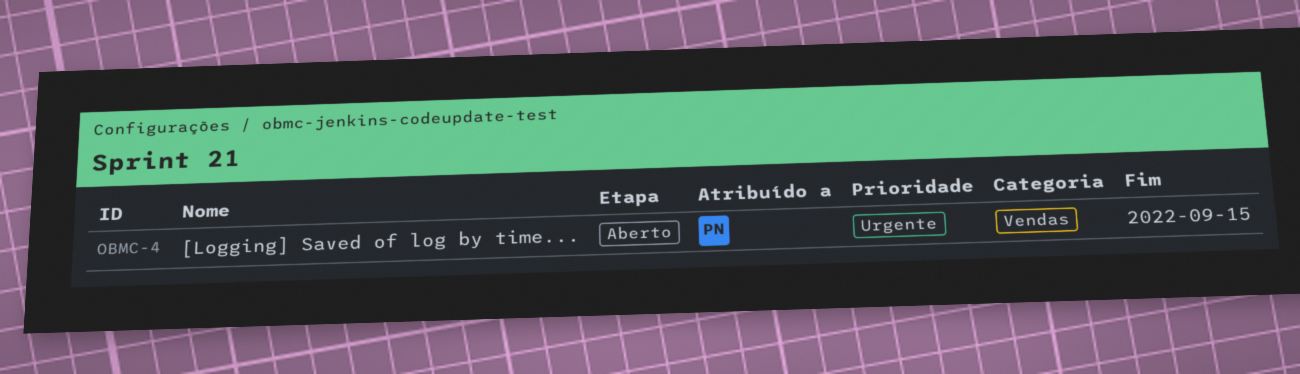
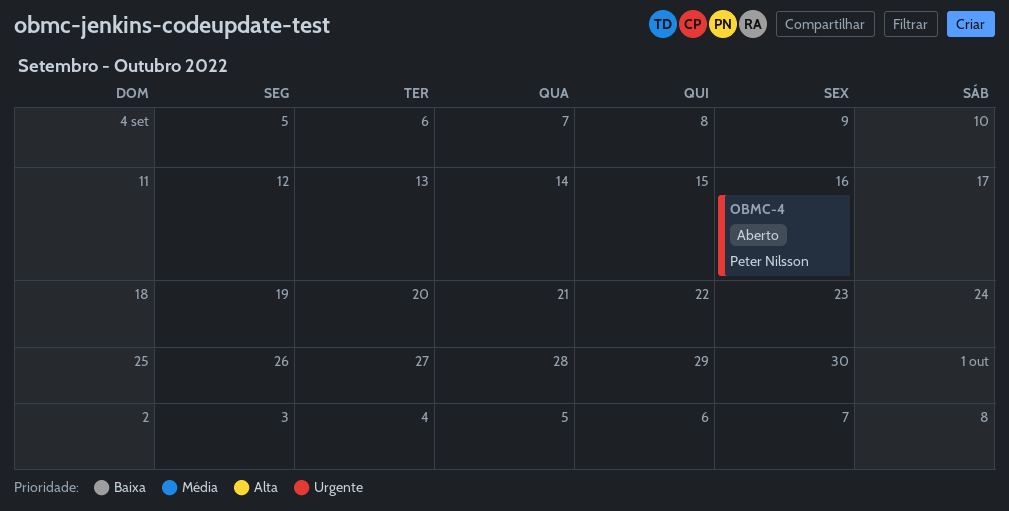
OBMC-4, due: Sep 15 -> Sep 16

